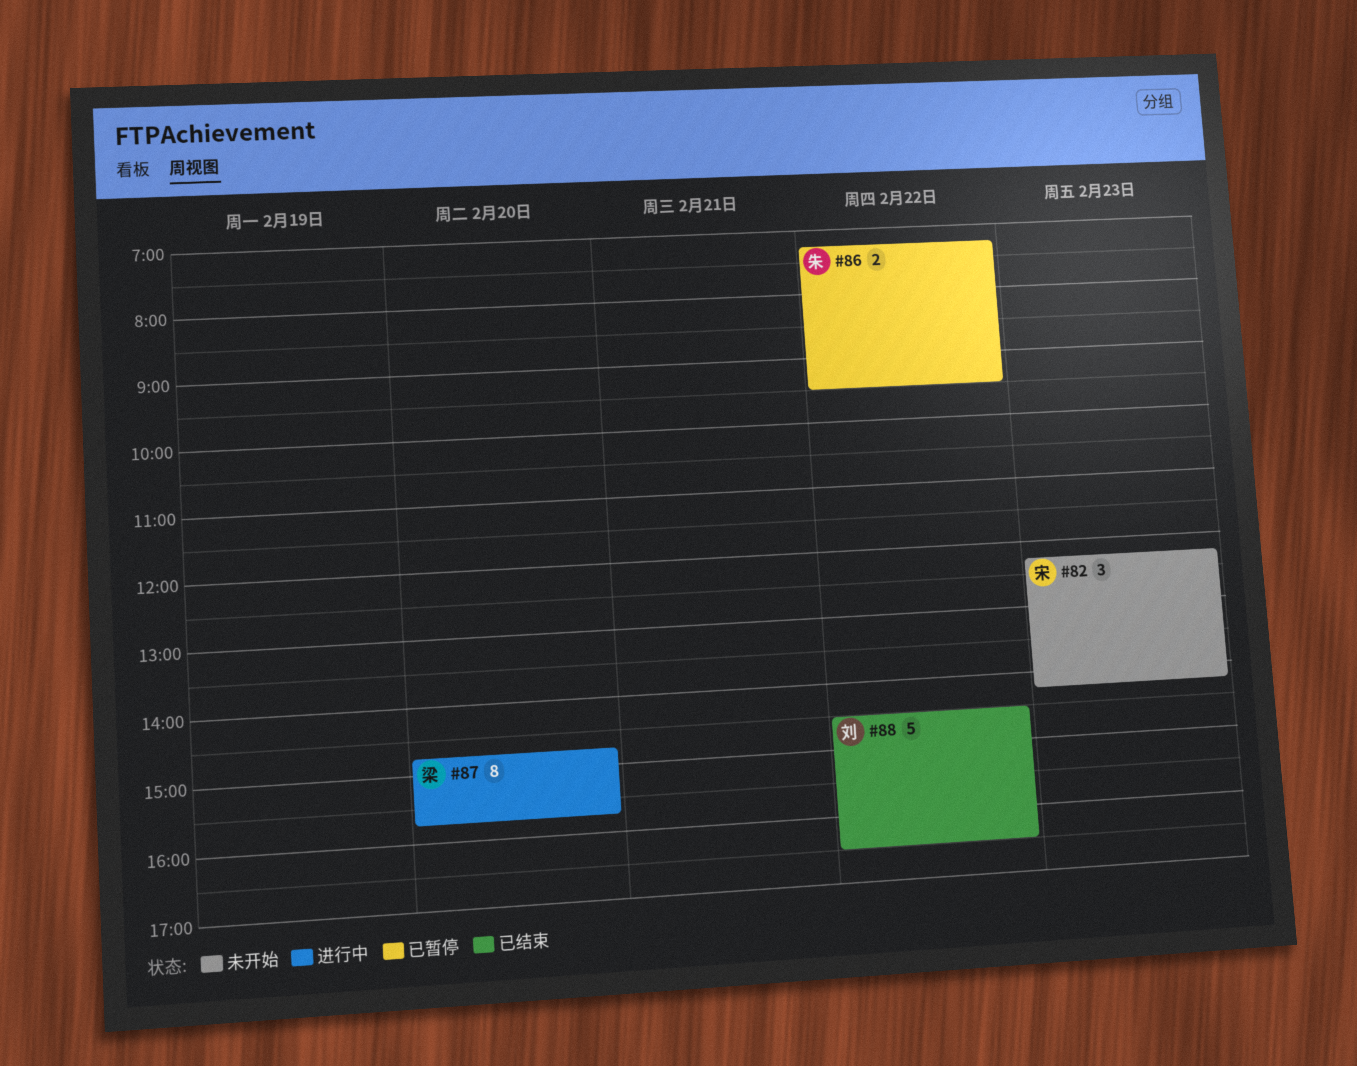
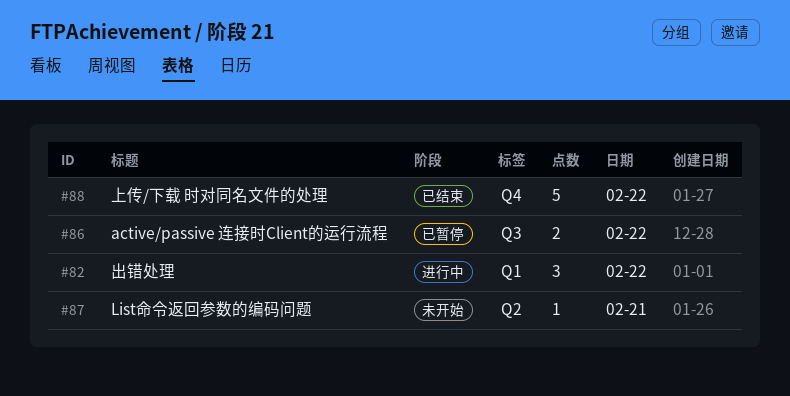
#82, status: 未开始 -> 进行中
#82, day: Feb 23 -> Feb 22
#87, status: 进行中 -> 未开始
#87, estimate: 8 -> 1
#87, day: Feb 20 -> Feb 21

